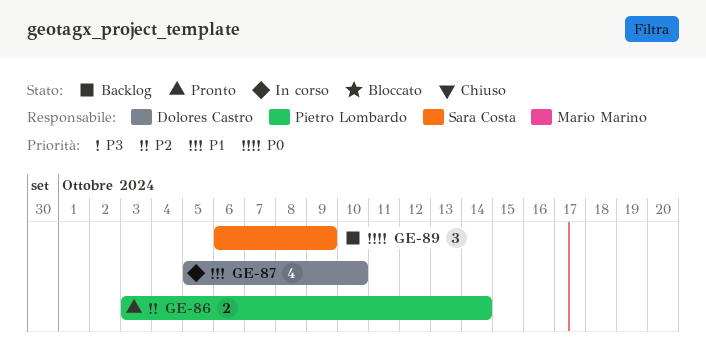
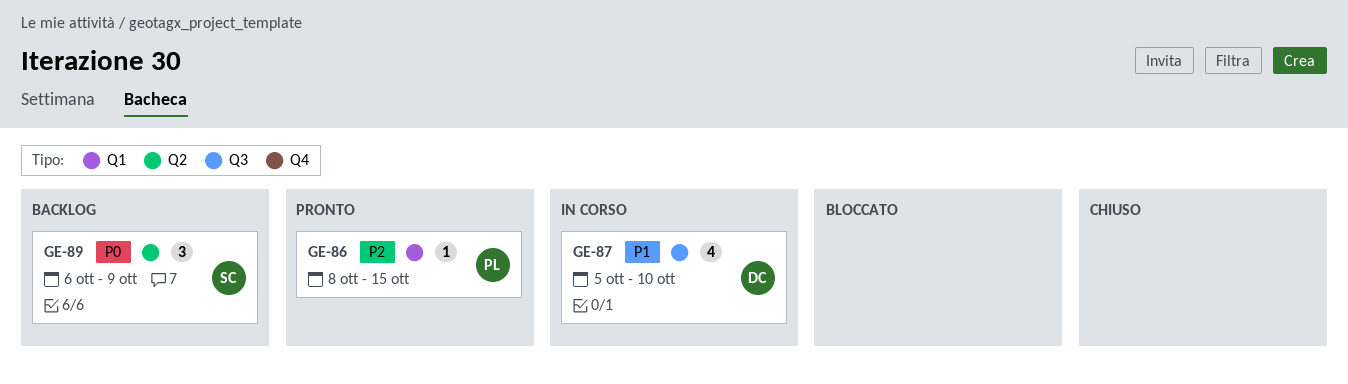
GE-86, estimate: 2 -> 1
GE-86, start: Oct 3 -> Oct 8
GE-86, due: Oct 14 -> Oct 15

